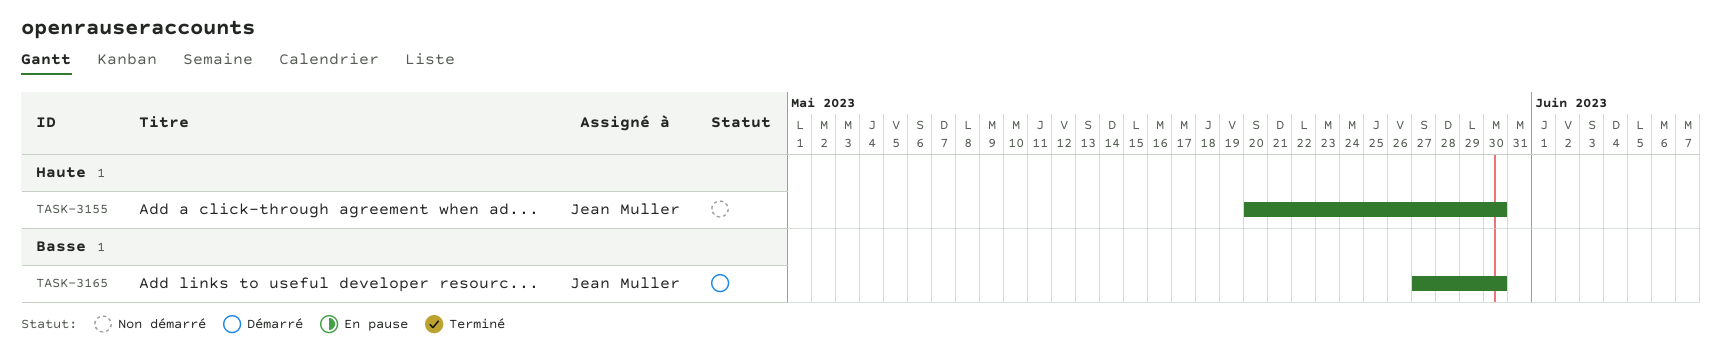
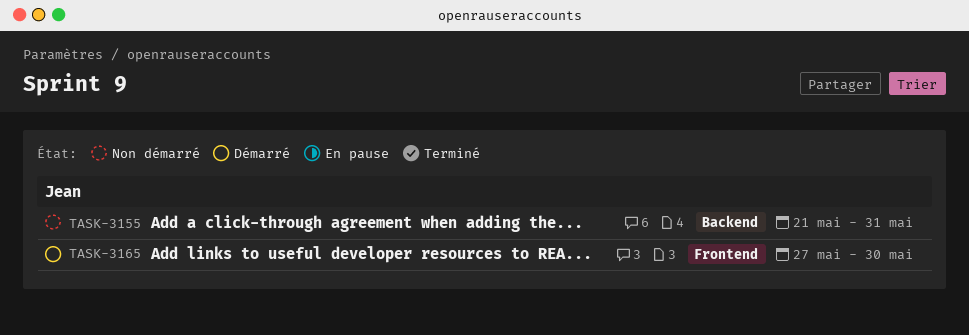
TASK-3155, start: May 20 -> May 21
TASK-3155, due: May 30 -> May 31

